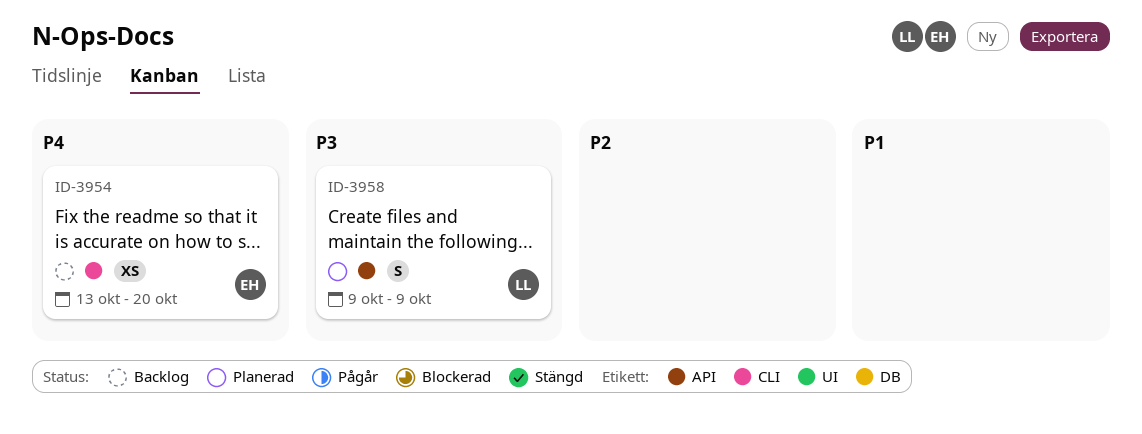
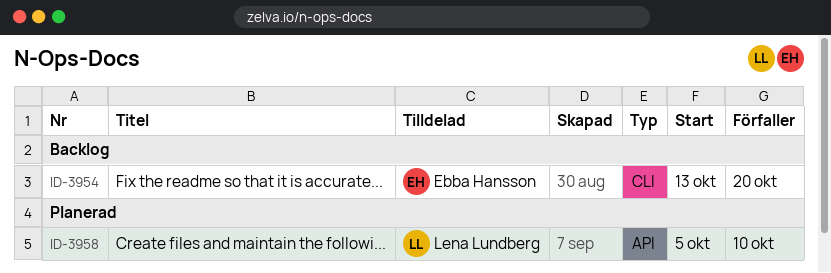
ID-3958, start: Oct 9 -> Oct 5
ID-3958, due: Oct 9 -> Oct 10

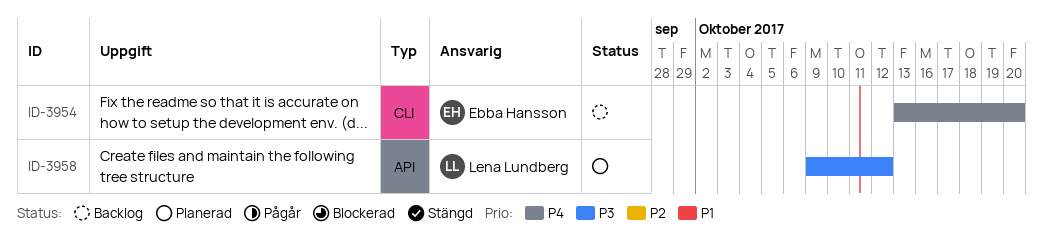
ID-3958, start: Oct 5 -> Oct 9
ID-3958, due: Oct 10 -> Oct 12

